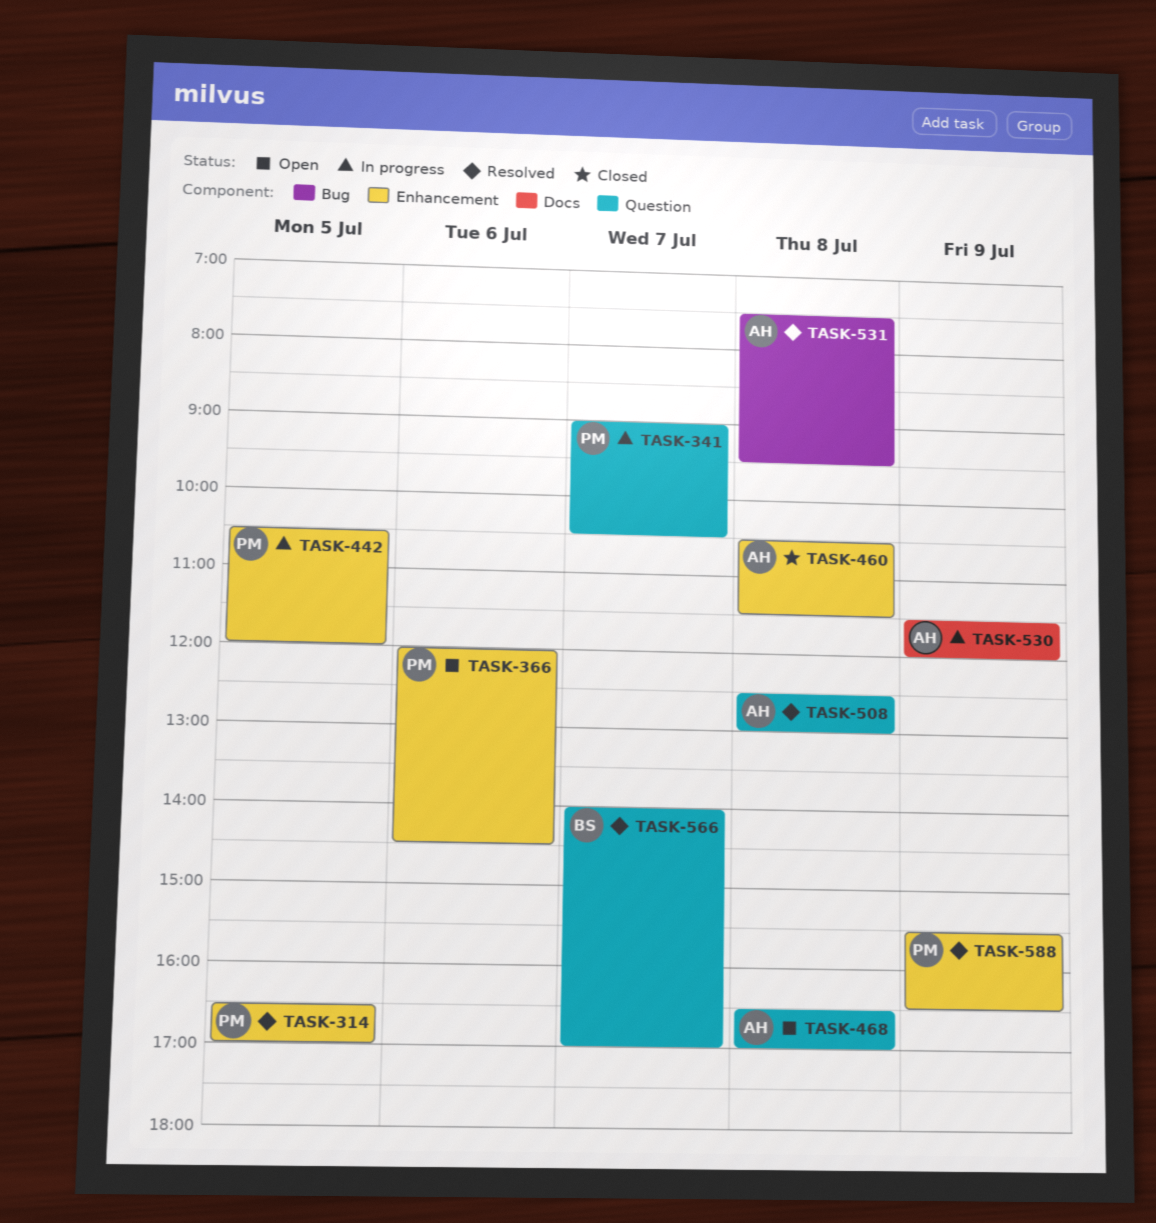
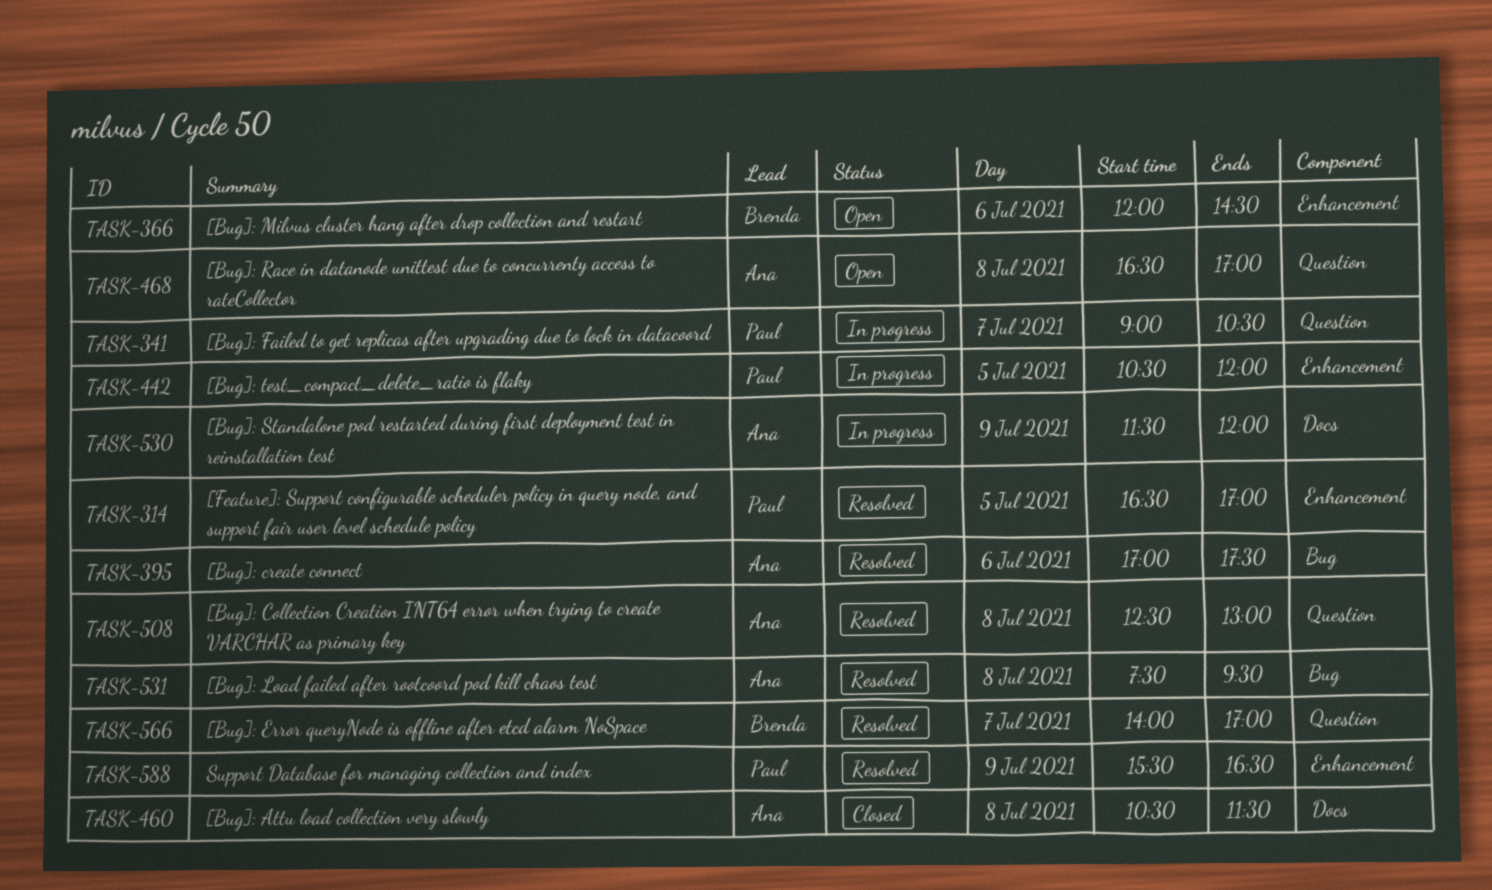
TASK-366, owner: Paul -> Brenda
TASK-395: none -> present
TASK-460, label: Enhancement -> Docs

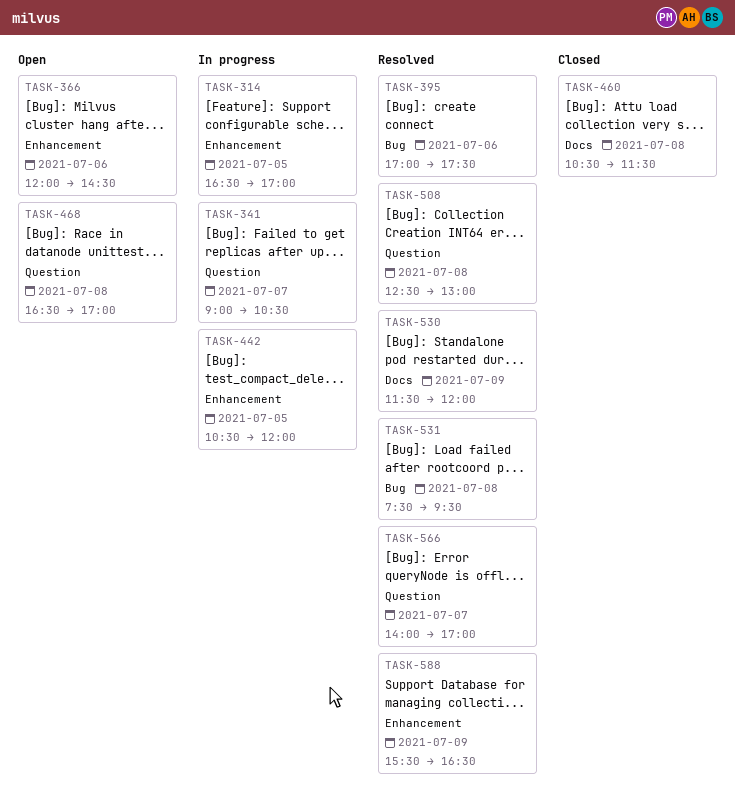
TASK-314, status: Resolved -> In progress
TASK-530, status: In progress -> Resolved

